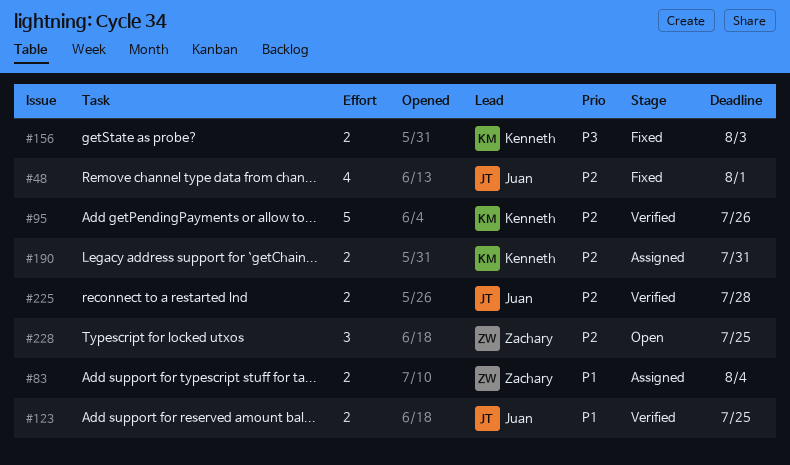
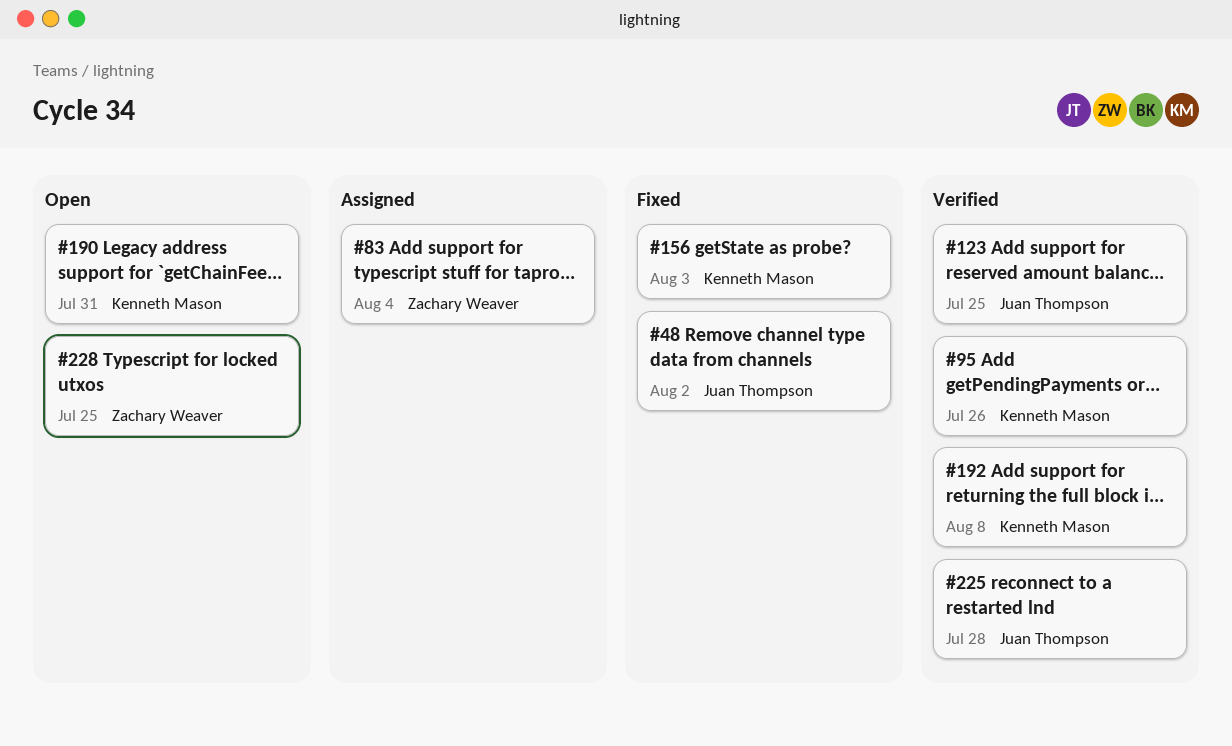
#48, due: Aug 1 -> Aug 2
#190, status: Assigned -> Open
#192: none -> present

